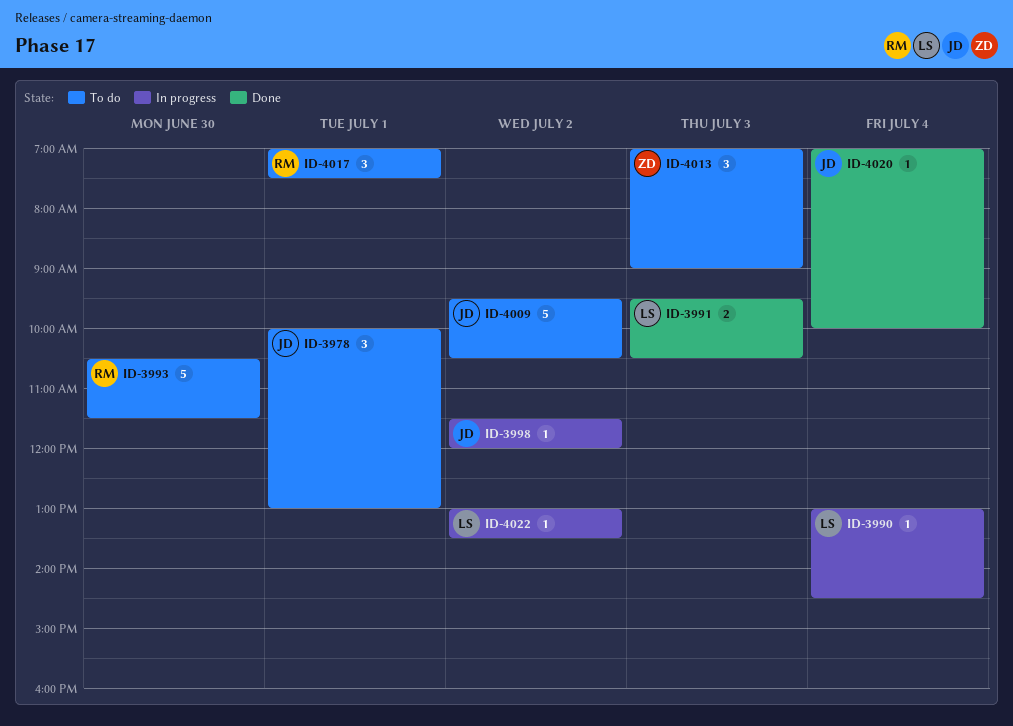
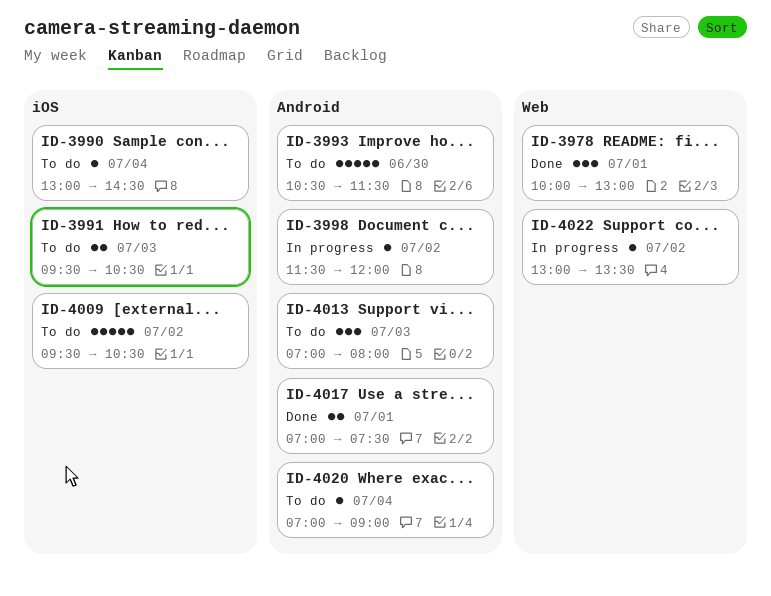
ID-3978, status: To do -> Done
ID-3990, status: In progress -> To do
ID-3991, status: Done -> To do
ID-4013, ends: 09:00 -> 08:00
ID-4017, status: To do -> Done
ID-4017, estimate: 3 -> 2
ID-4020, status: Done -> To do
ID-4020, ends: 10:00 -> 09:00

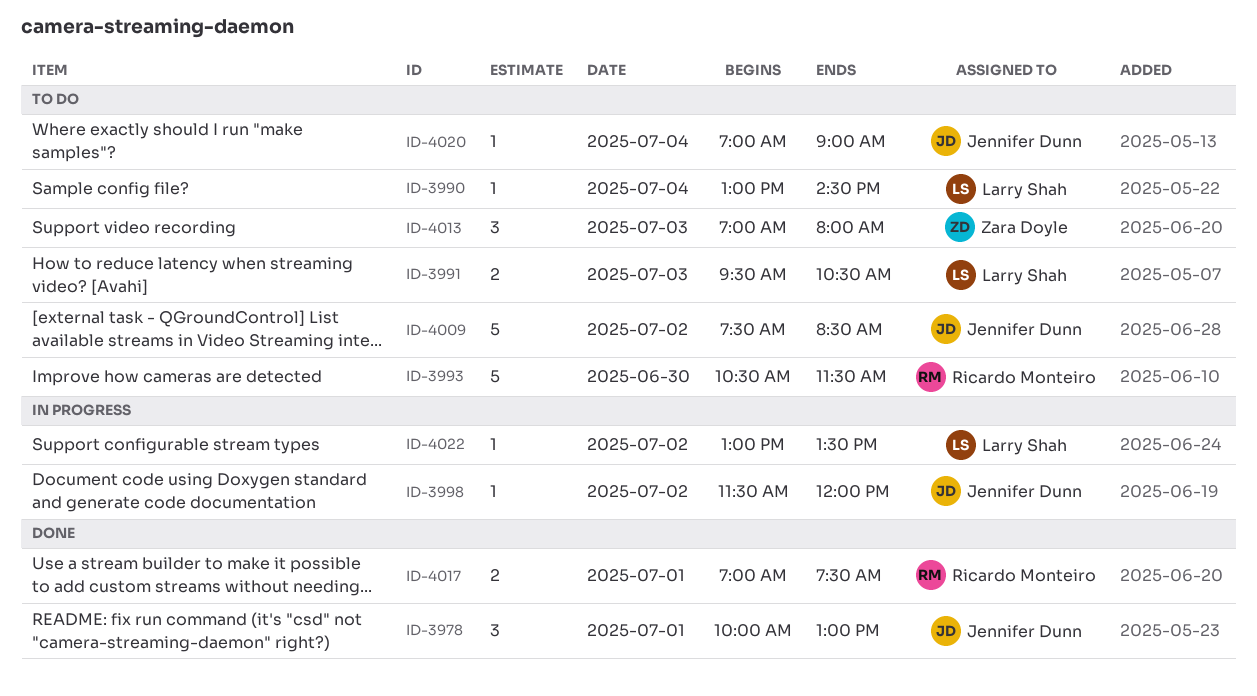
ID-4009, begins: 09:30 -> 07:30
ID-4009, ends: 10:30 -> 08:30

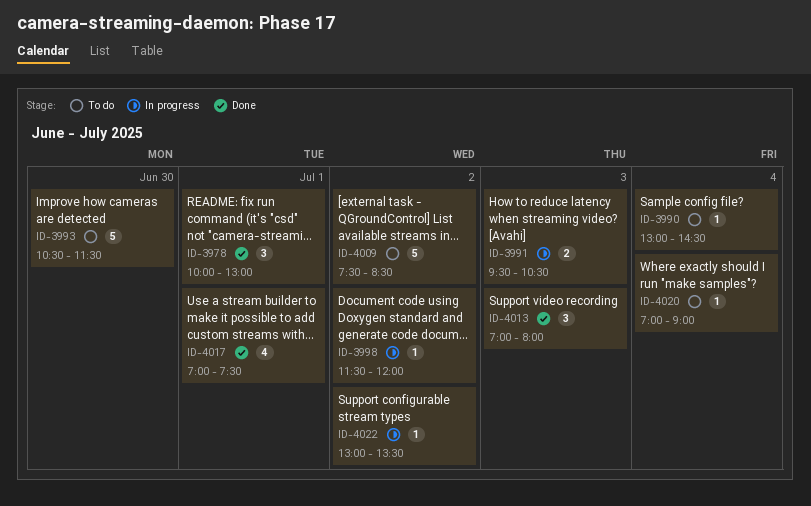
ID-3991, status: To do -> In progress
ID-4013, status: To do -> Done
ID-4017, estimate: 2 -> 4

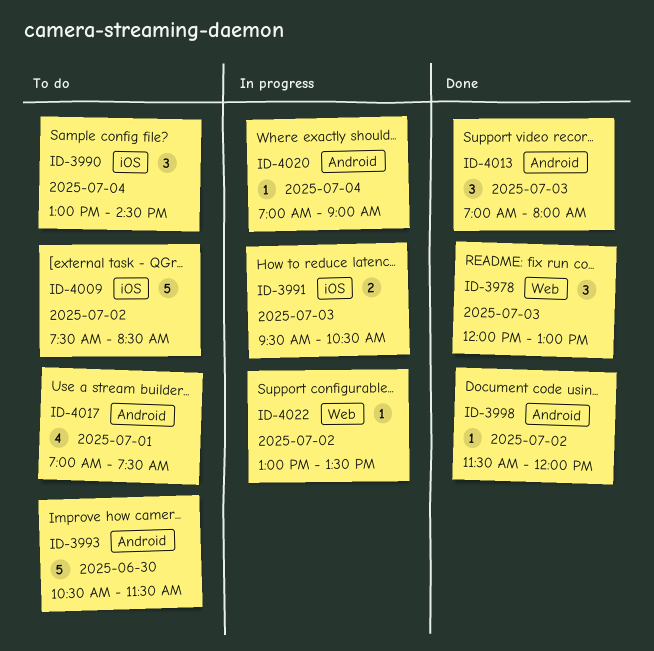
ID-3978, day: Jul 1 -> Jul 3
ID-3978, begins: 10:00 -> 12:00
ID-3990, estimate: 1 -> 3
ID-3998, status: In progress -> Done
ID-4017, status: Done -> To do
ID-4020, status: To do -> In progress

